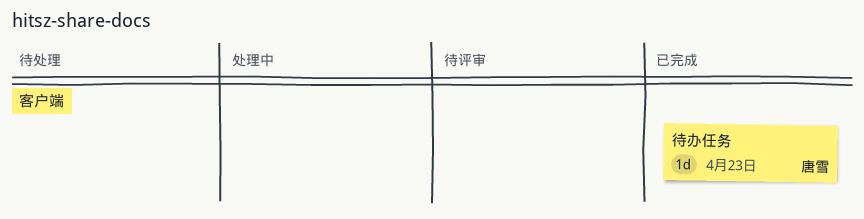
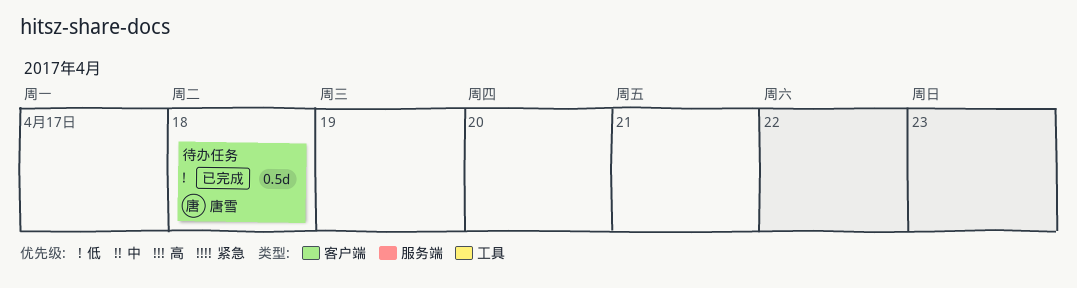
待办任务, estimate: 1d -> 0.5d
待办任务, due: Apr 23 -> Apr 18

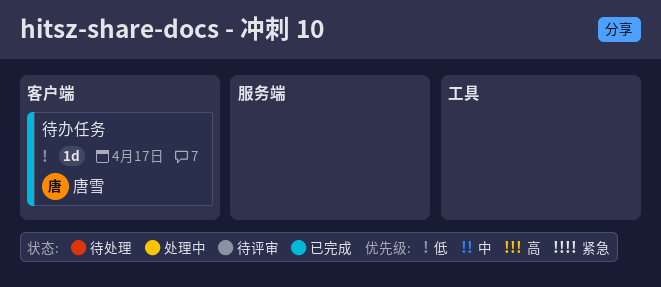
待办任务, estimate: 0.5d -> 1d
待办任务, due: Apr 18 -> Apr 17

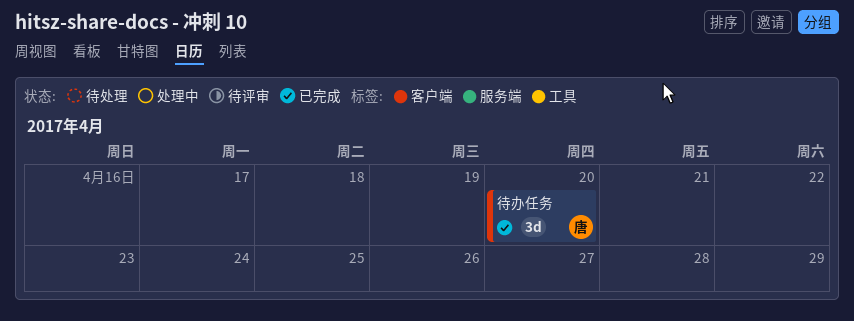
待办任务, estimate: 1d -> 3d
待办任务, due: Apr 17 -> Apr 20

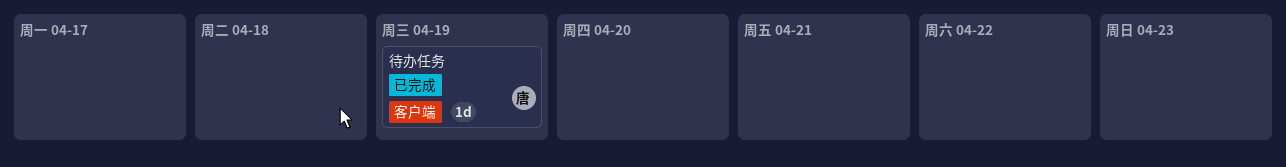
待办任务, estimate: 3d -> 1d
待办任务, due: Apr 20 -> Apr 19

